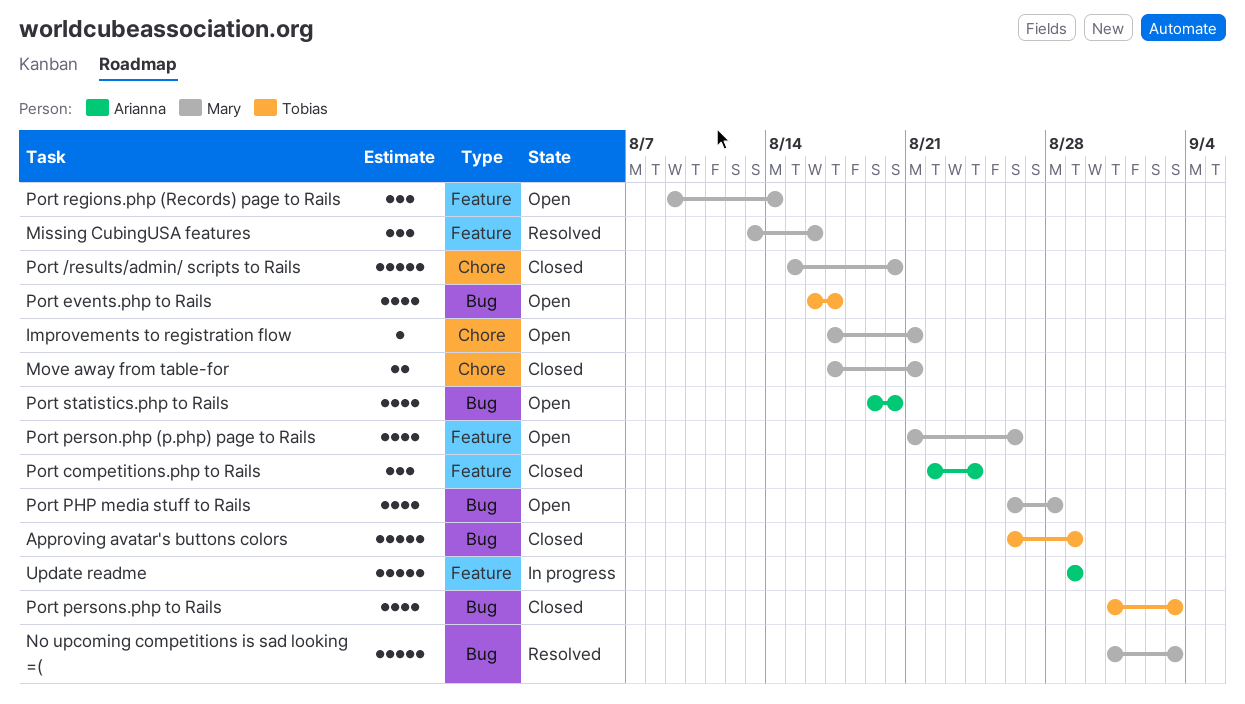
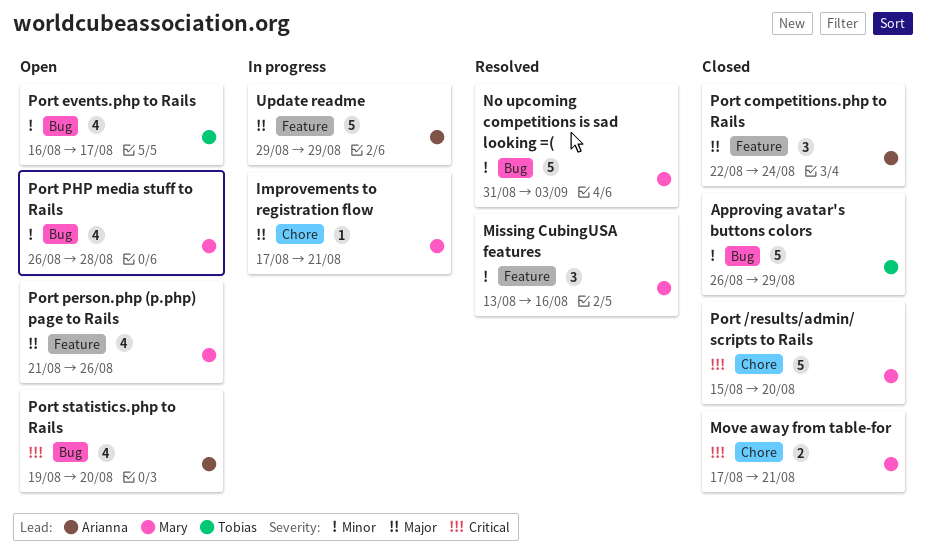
Improvements to registration flow, status: Open -> In progress
Port persons.php to Rails: present -> none
Port regions.php (Records) page to Rails: present -> none

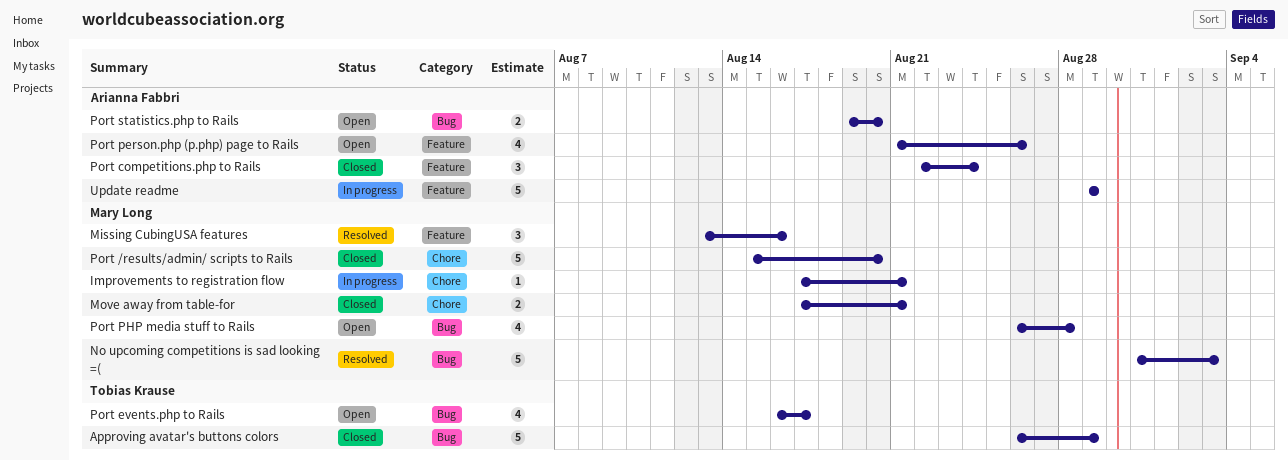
Port person.php (p.php) page to Rails, owner: Mary Long -> Arianna Fabbri
Port statistics.php to Rails, estimate: 4 -> 2

